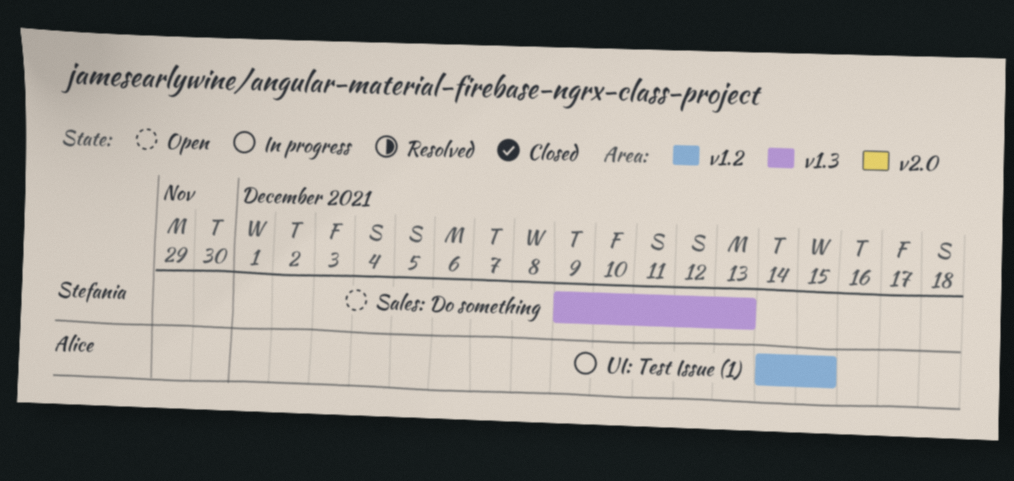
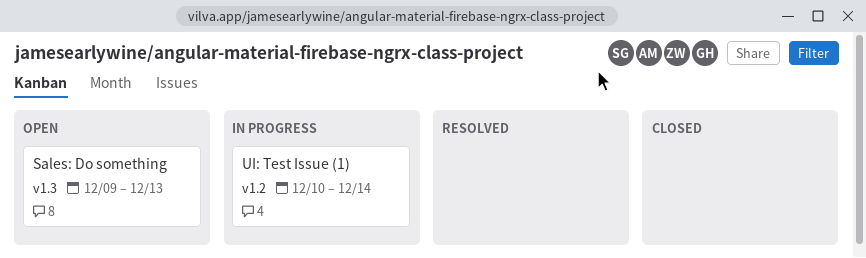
UI: Test Issue (1), start: Dec 14 -> Dec 10
UI: Test Issue (1), due: Dec 15 -> Dec 14

